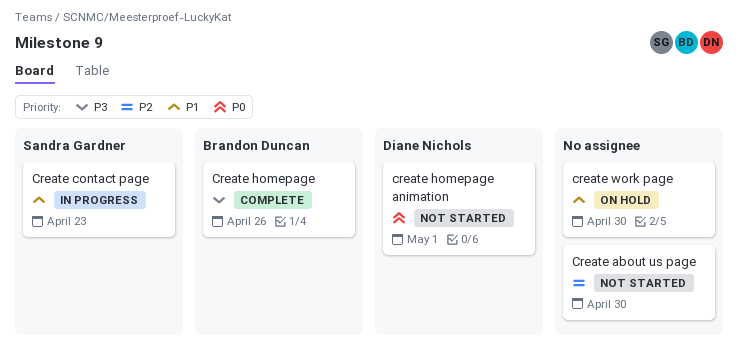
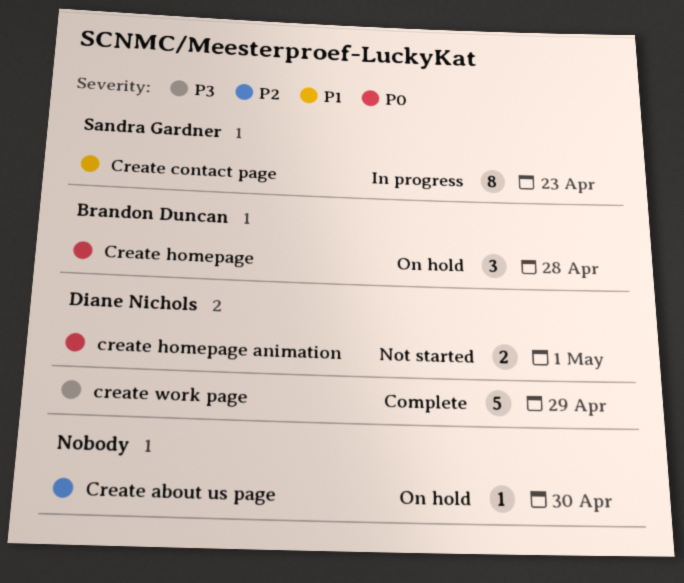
Create about us page, status: Not started -> On hold
Create homepage, status: Complete -> On hold
Create homepage, priority: P3 -> P0
Create homepage, due: Apr 26 -> Apr 28
create work page, status: On hold -> Complete
create work page, owner: none -> Diane Nichols
create work page, priority: P1 -> P3
create work page, due: Apr 30 -> Apr 29

